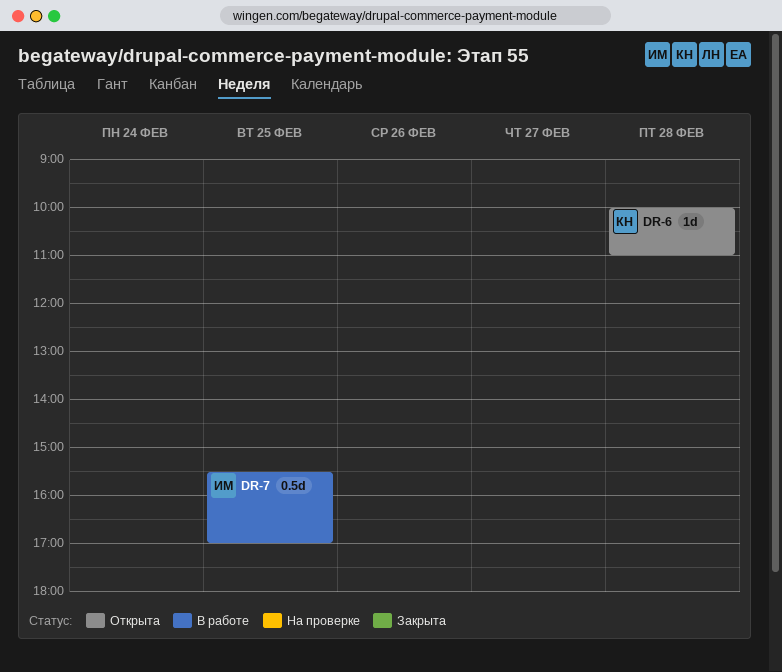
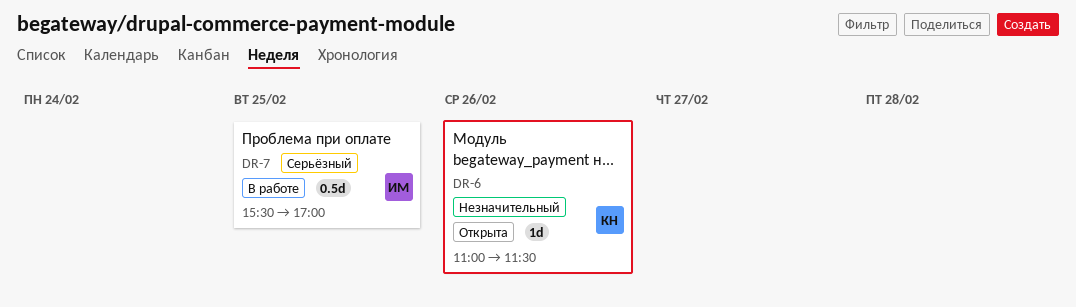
DR-6, day: Feb 28 -> Feb 26
DR-6, begins: 10:00 -> 11:00
DR-6, ends: 11:00 -> 11:30

